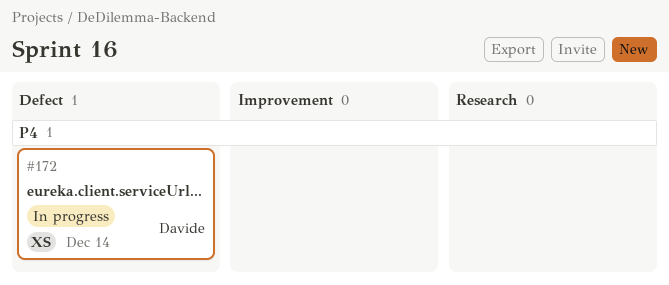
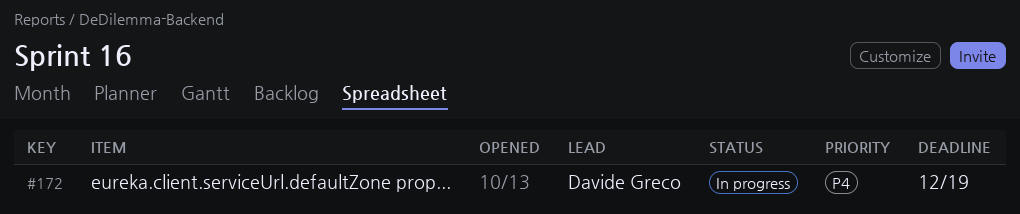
#172, due: Dec 14 -> Dec 19

